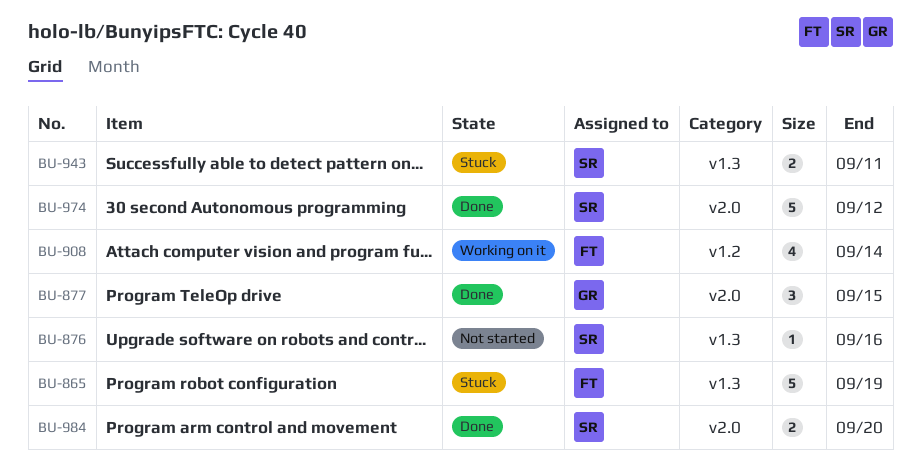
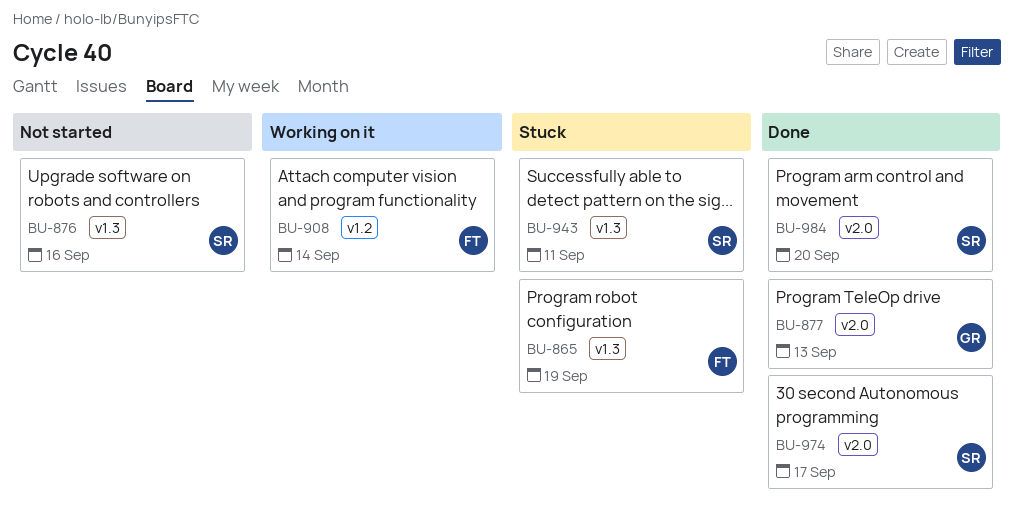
BU-877, due: Sep 15 -> Sep 13
BU-974, due: Sep 12 -> Sep 17

